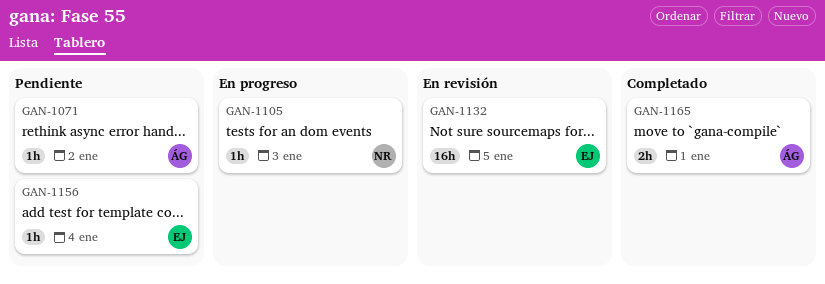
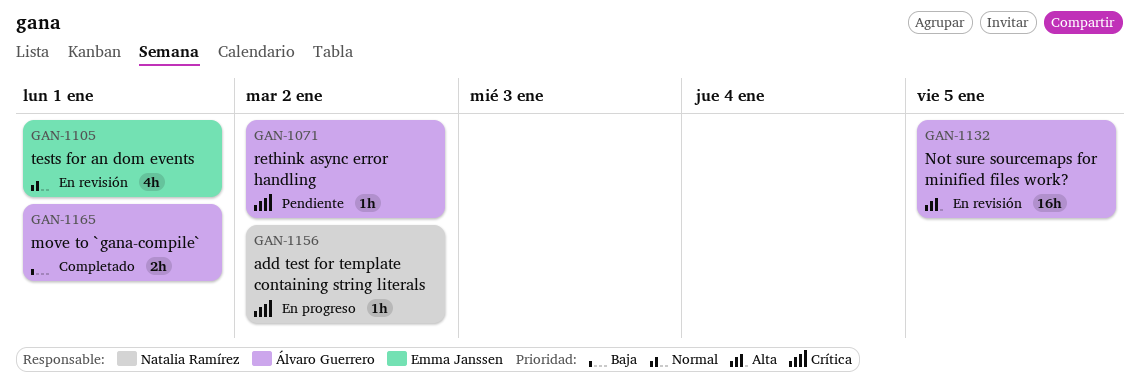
GAN-1105, status: En progreso -> En revisión
GAN-1105, owner: Natalia Ramírez -> Emma Janssen
GAN-1105, estimate: 1h -> 4h
GAN-1105, due: Jan 3 -> Jan 1
GAN-1132, owner: Emma Janssen -> Álvaro Guerrero
GAN-1156, status: Pendiente -> En progreso
GAN-1156, owner: Emma Janssen -> Natalia Ramírez
GAN-1156, due: Jan 4 -> Jan 2

